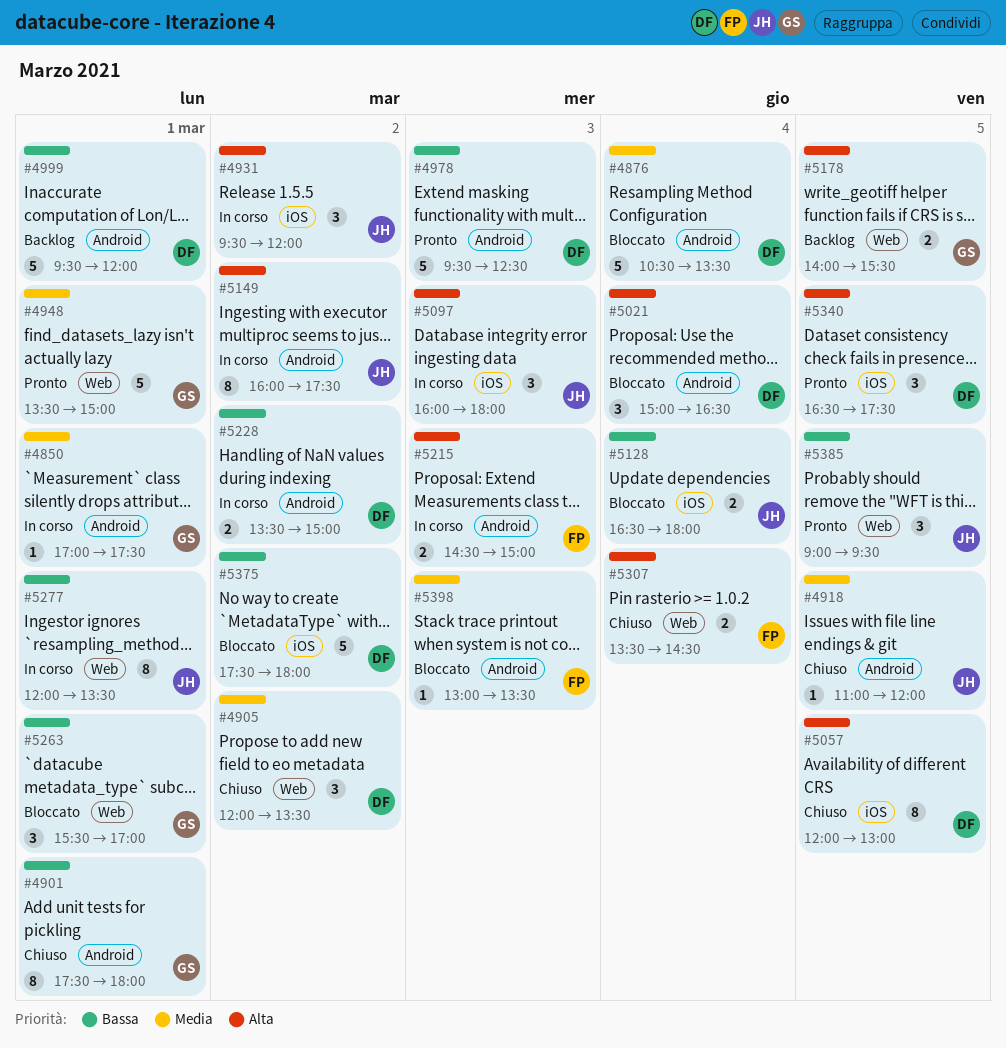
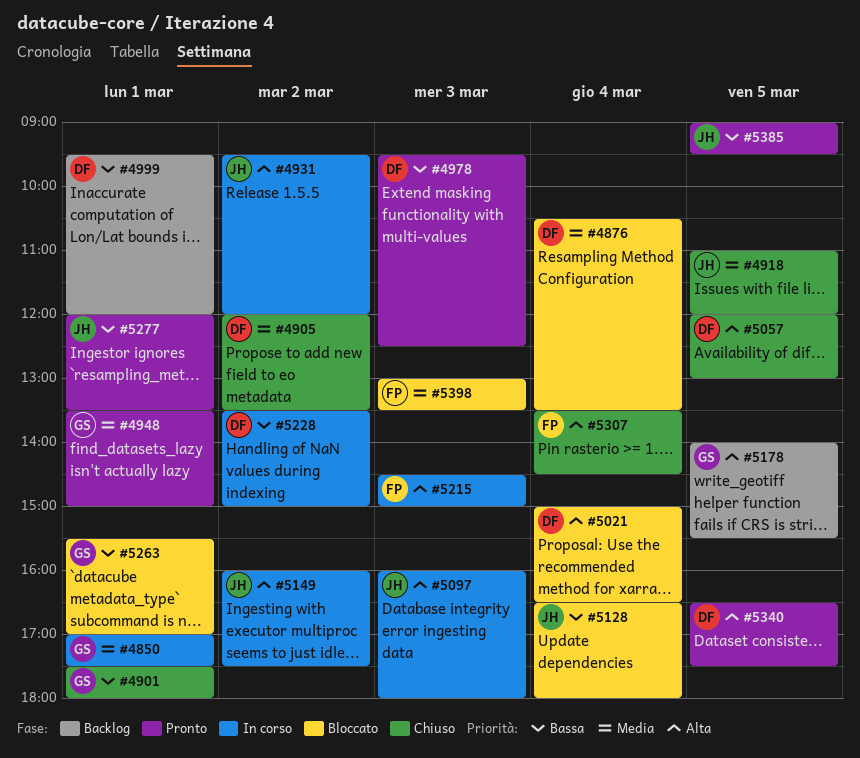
#5277, status: In corso -> Pronto
#5375: present -> none

